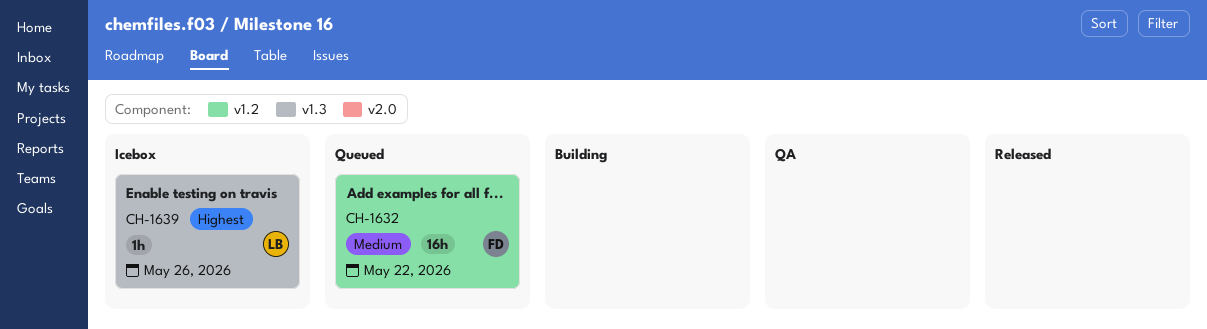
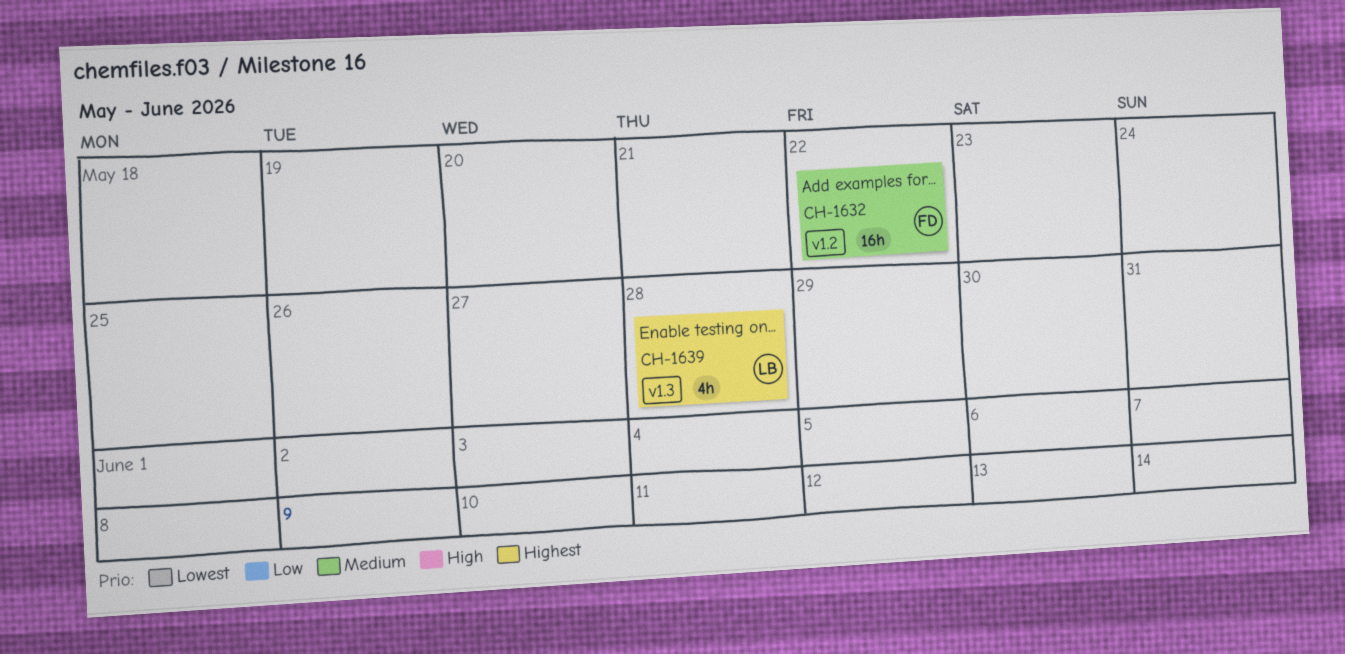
CH-1639, estimate: 1h -> 4h
CH-1639, due: May 26 -> May 28

